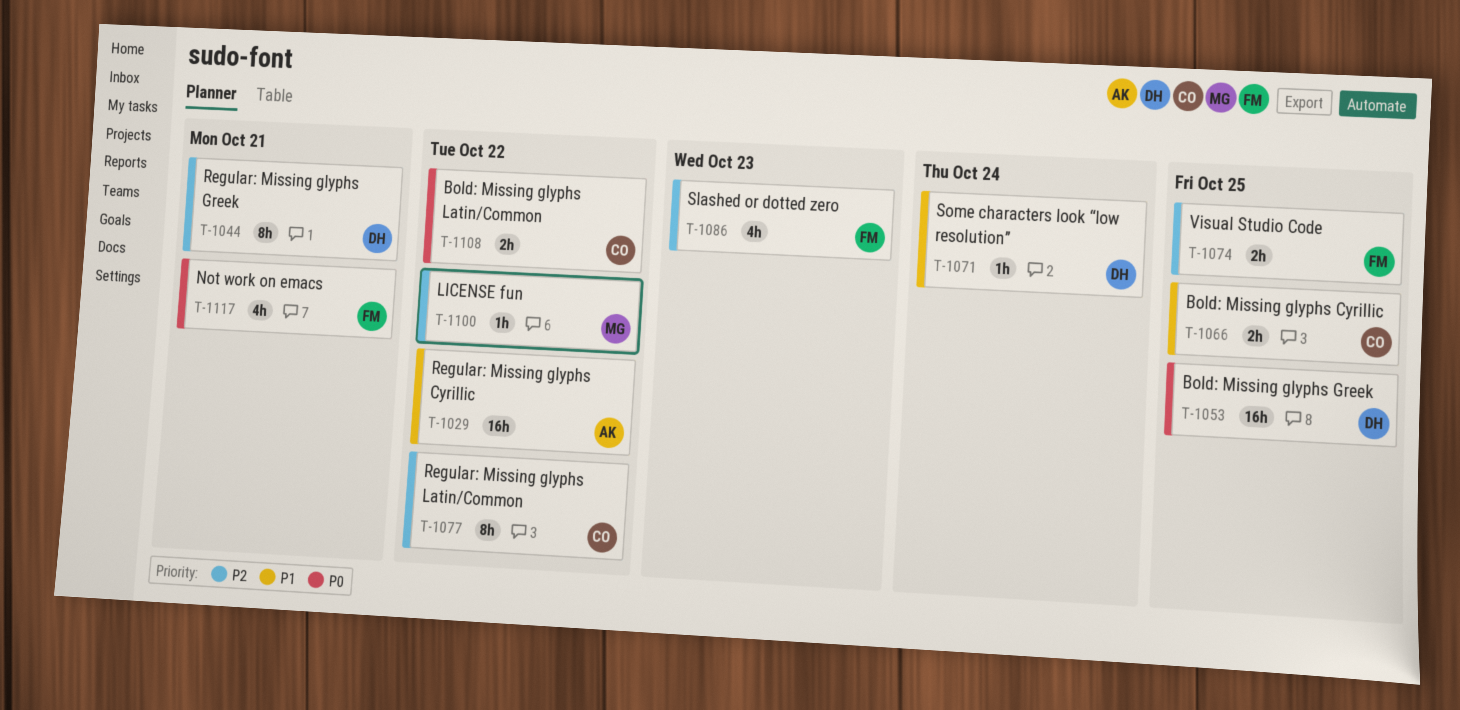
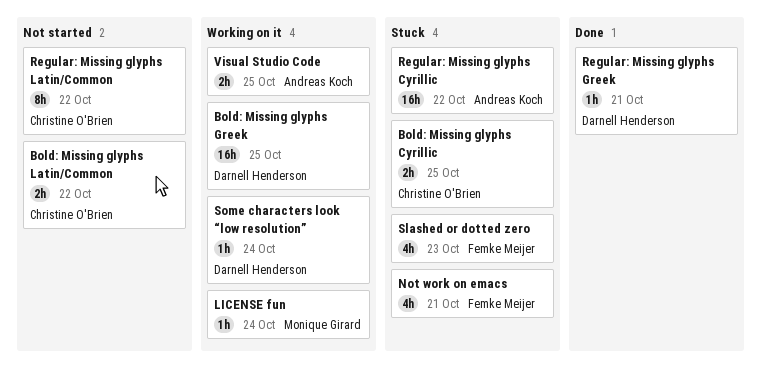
LICENSE fun, due: Oct 22 -> Oct 24
Regular: Missing glyphs Greek, estimate: 8h -> 1h
Visual Studio Code, owner: Femke Meijer -> Andreas Koch

